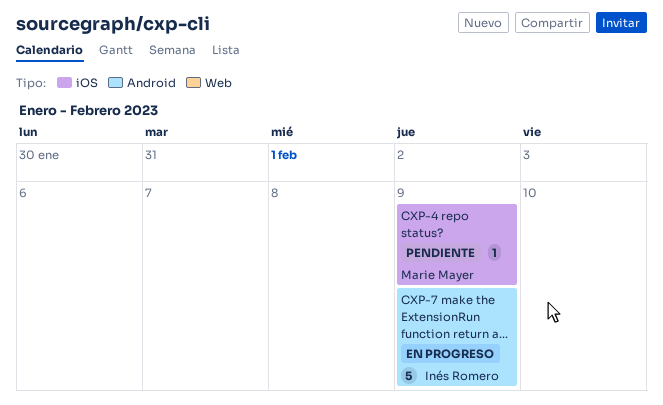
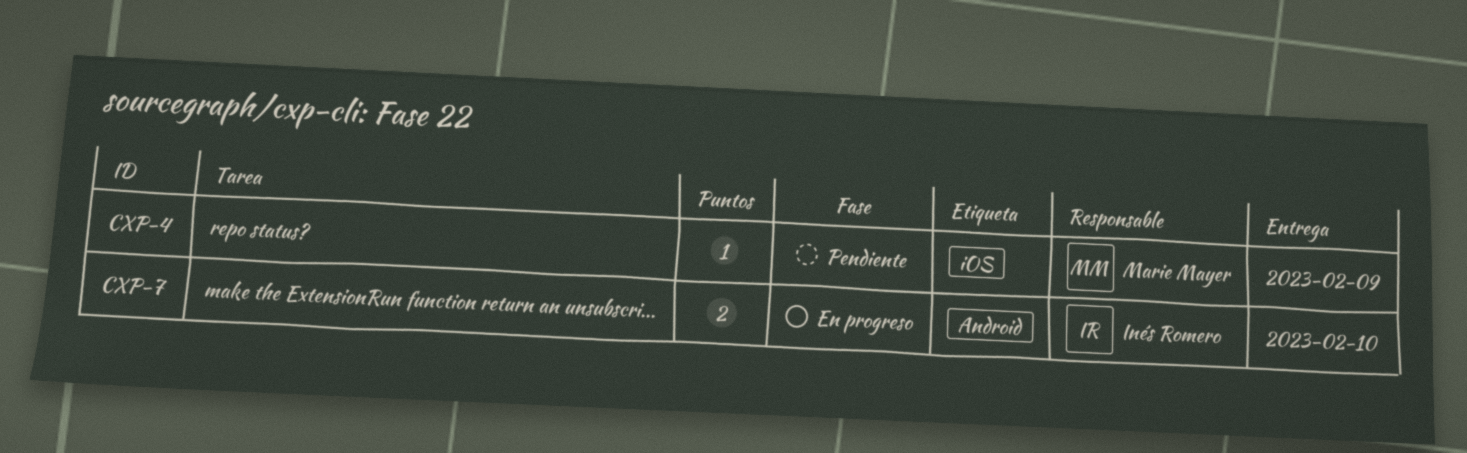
CXP-7, estimate: 5 -> 2
CXP-7, due: Feb 9 -> Feb 10

